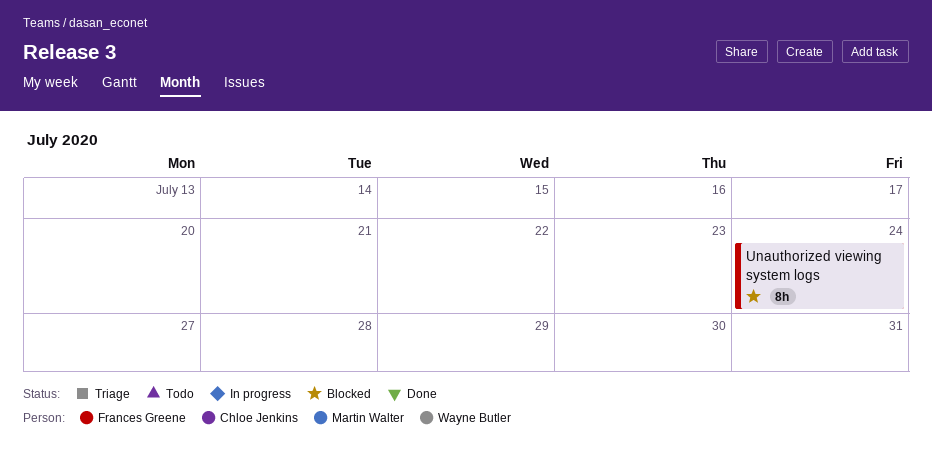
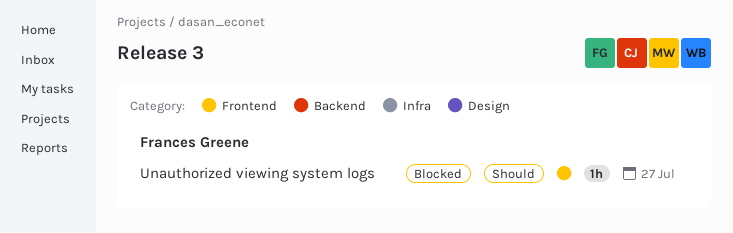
Unauthorized viewing system logs, estimate: 8h -> 1h
Unauthorized viewing system logs, due: Jul 24 -> Jul 27

